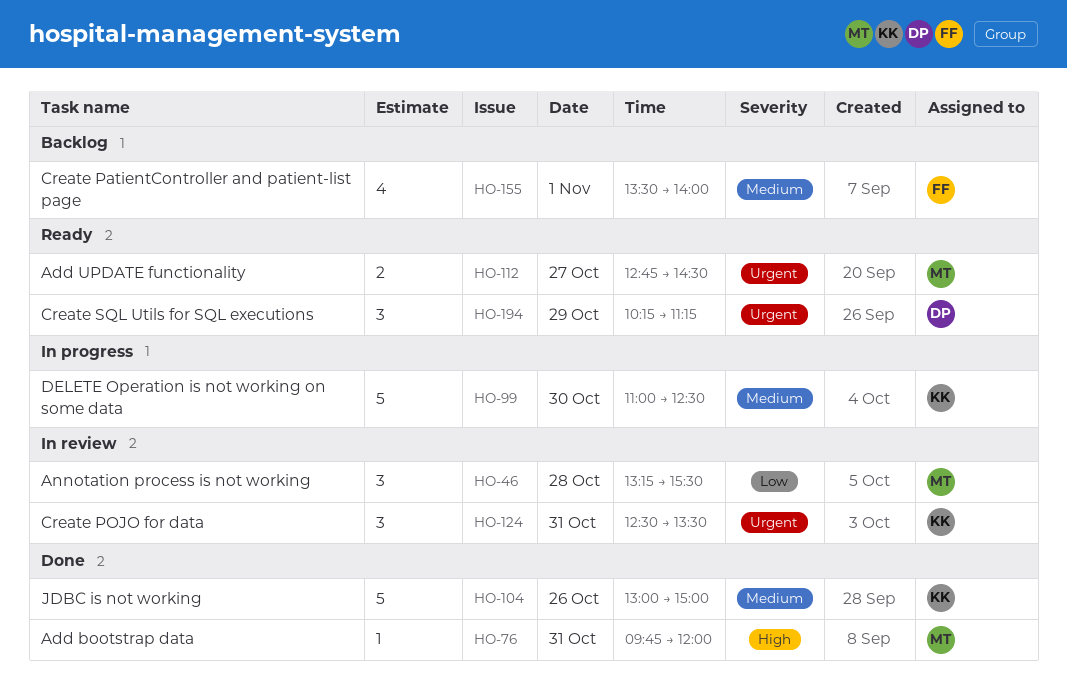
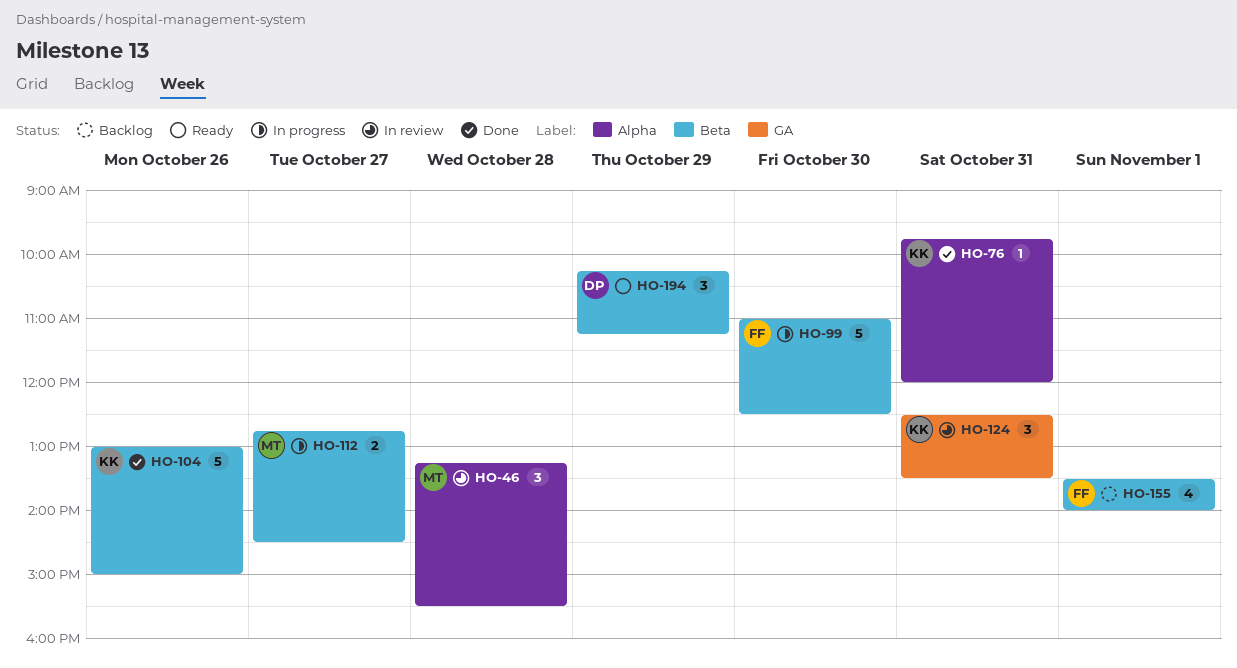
HO-76, owner: MT -> KK
HO-99, owner: KK -> FF
HO-112, status: Ready -> In progress

